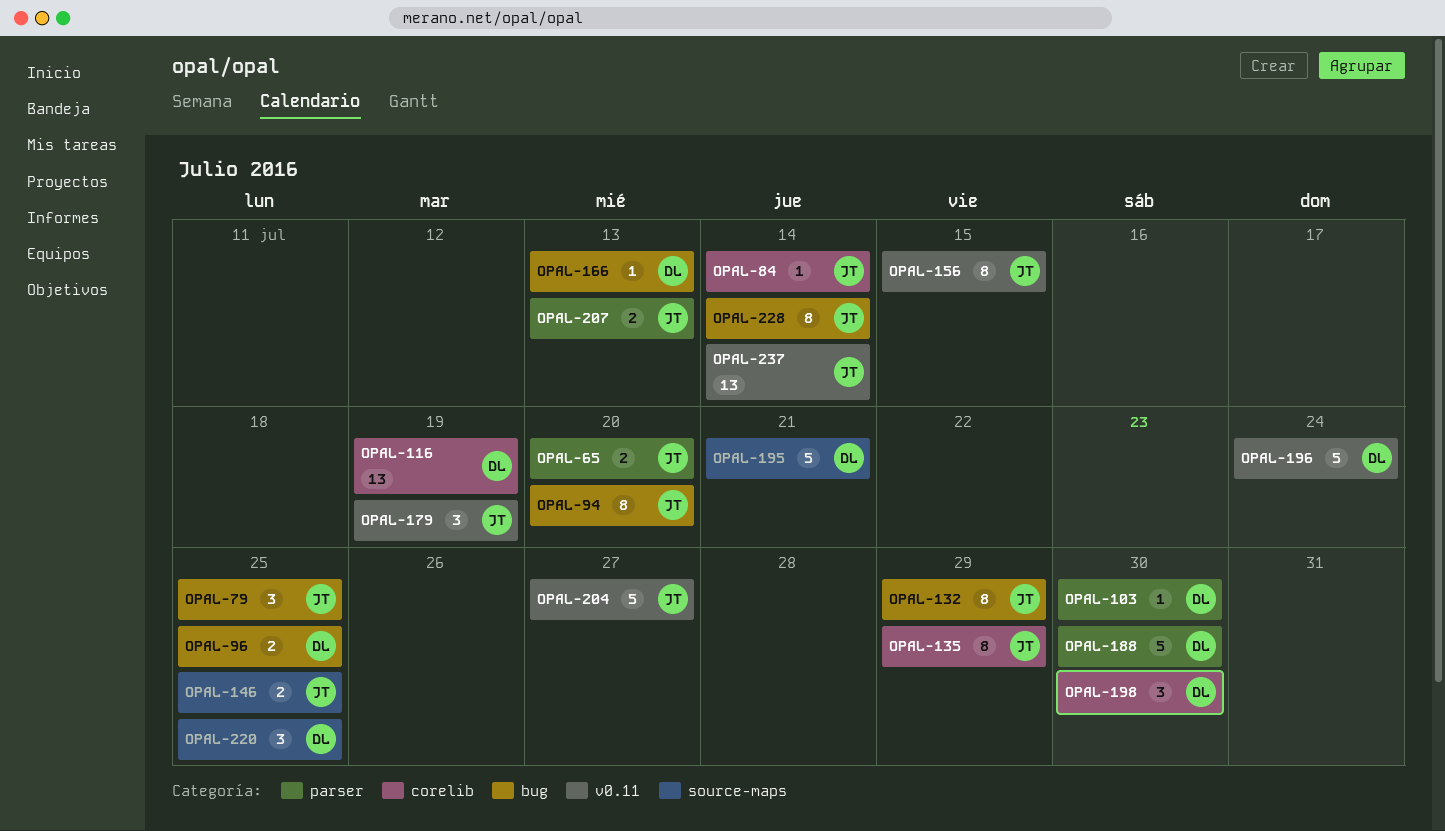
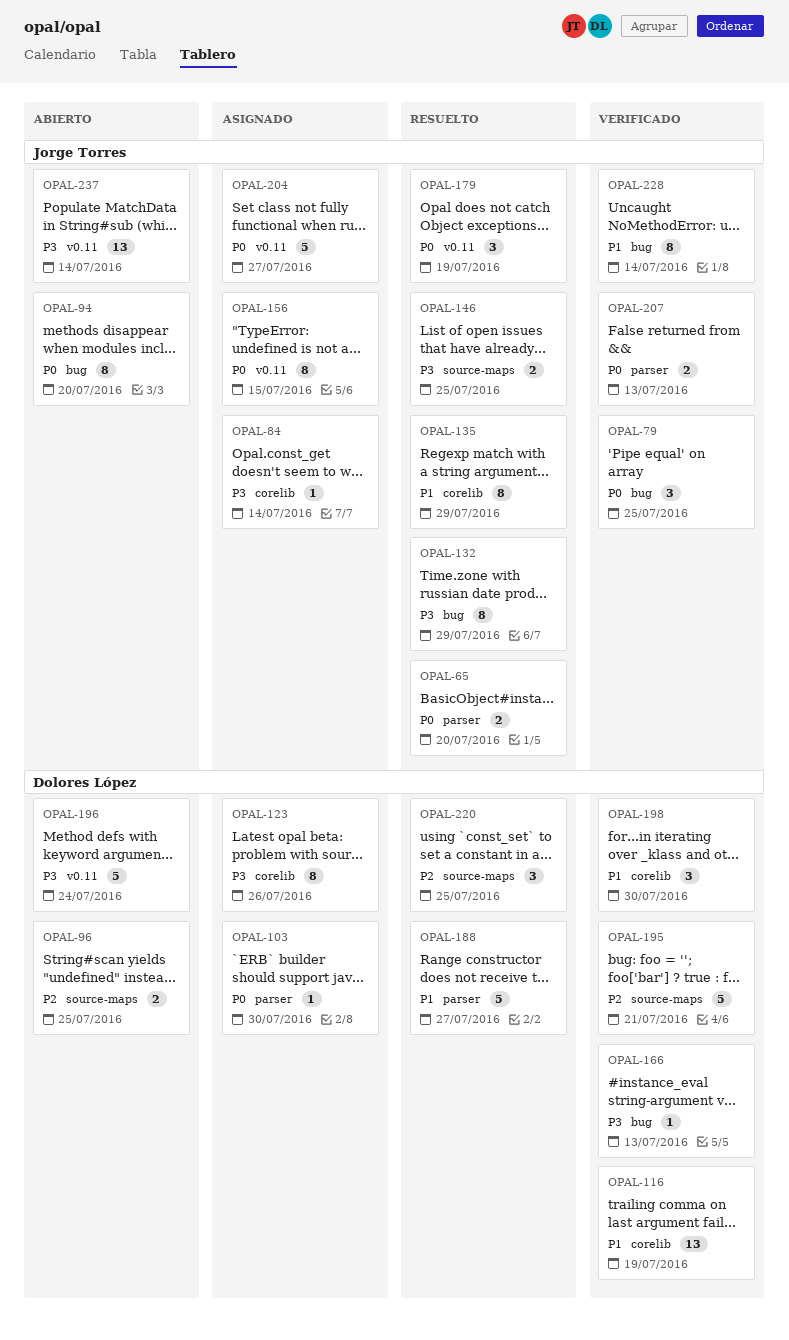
OPAL-96, label: bug -> source-maps
OPAL-123: none -> present
OPAL-188, due: Jul 30 -> Jul 27

